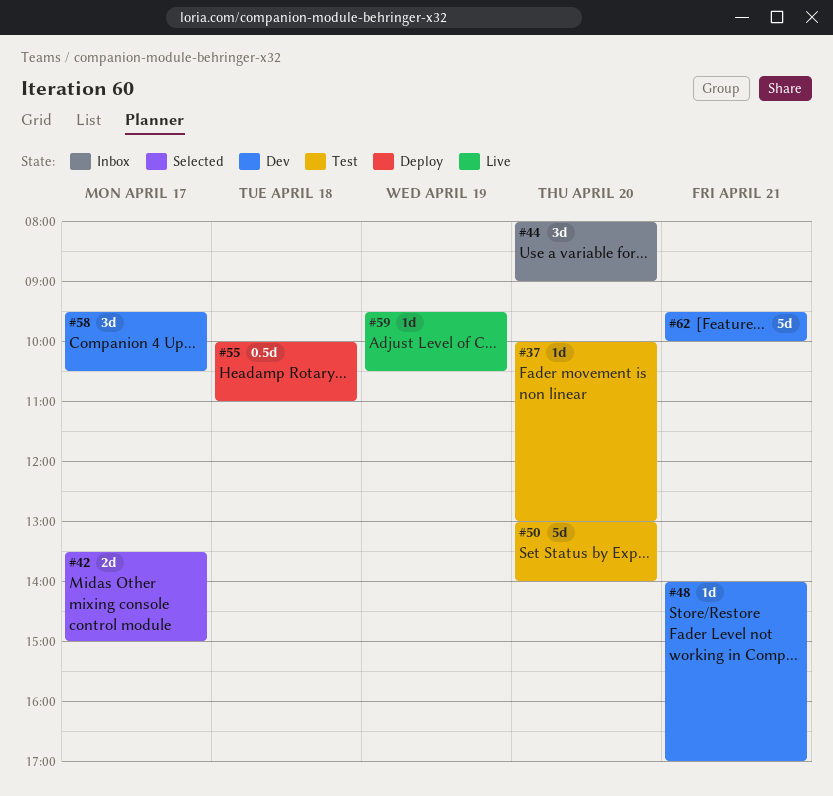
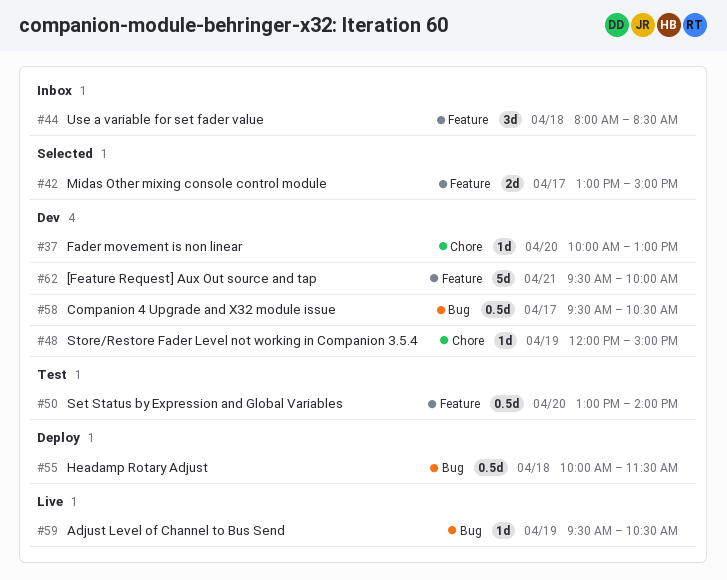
#37, status: Test -> Dev
#42, begins: 13:30 -> 13:00
#44, day: Apr 20 -> Apr 18
#44, ends: 09:00 -> 08:30
#48, day: Apr 21 -> Apr 19
#48, begins: 14:00 -> 12:00
#48, ends: 17:00 -> 15:00
#50, estimate: 5d -> 0.5d
#55, ends: 11:00 -> 11:30
#58, estimate: 3d -> 0.5d

